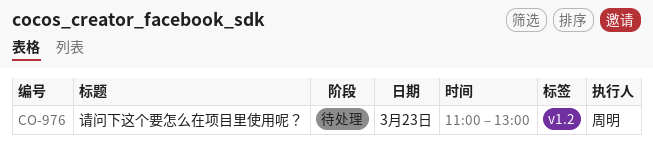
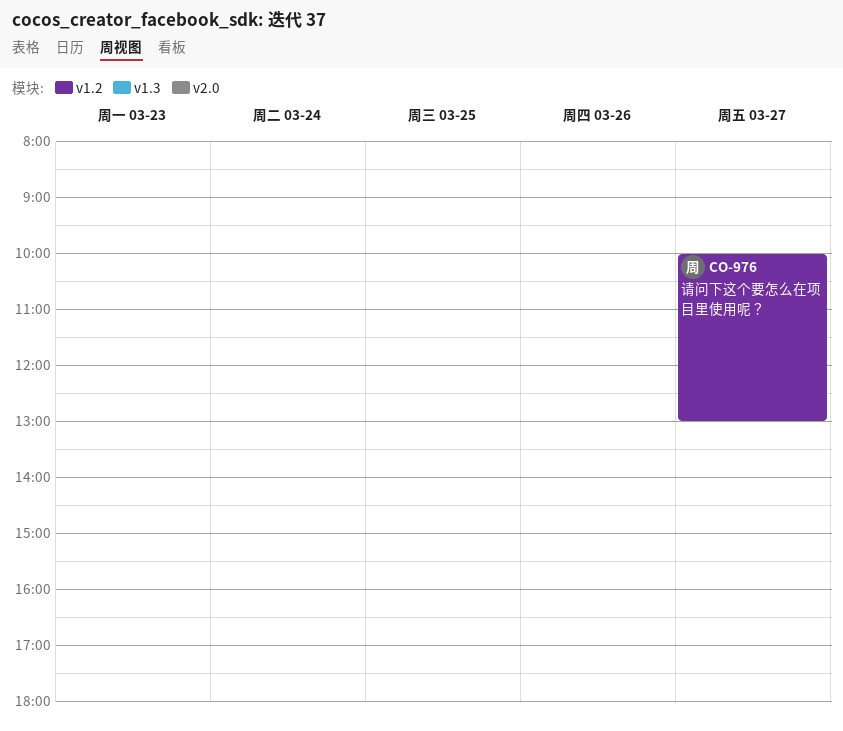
CO-976, day: Mar 23 -> Mar 27
CO-976, begins: 11:00 -> 10:00

